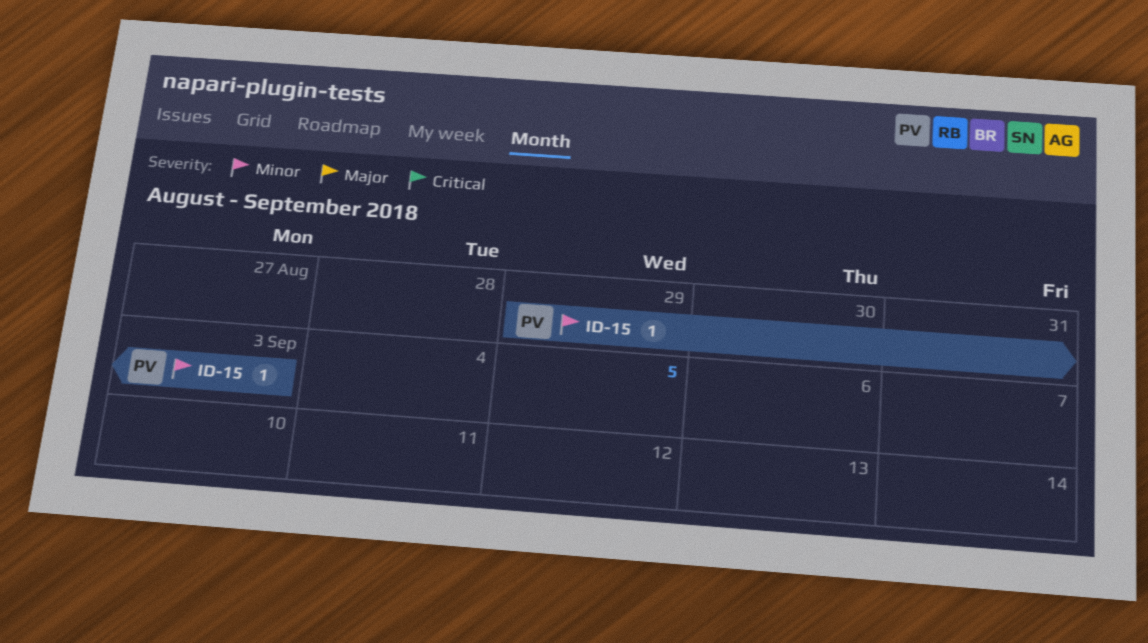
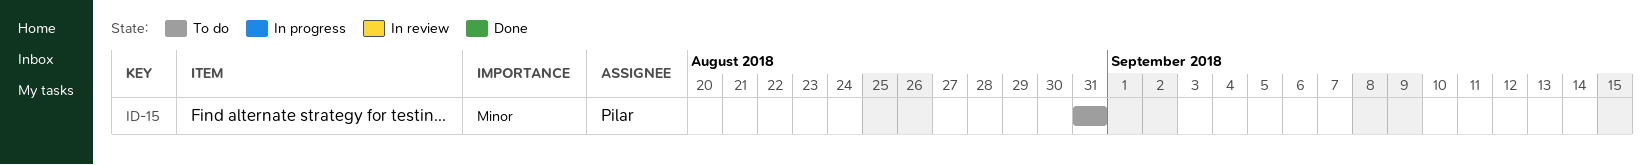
ID-15, start: Aug 29 -> Aug 31
ID-15, due: Sep 3 -> Aug 31

